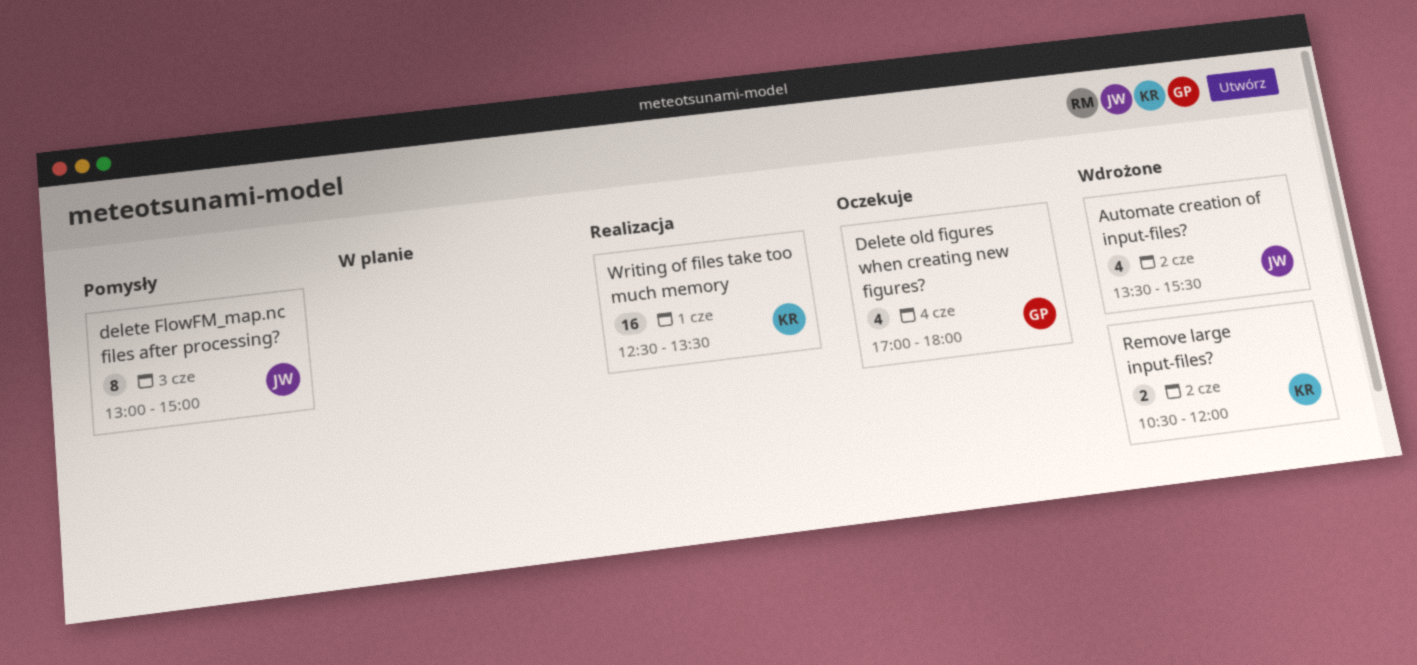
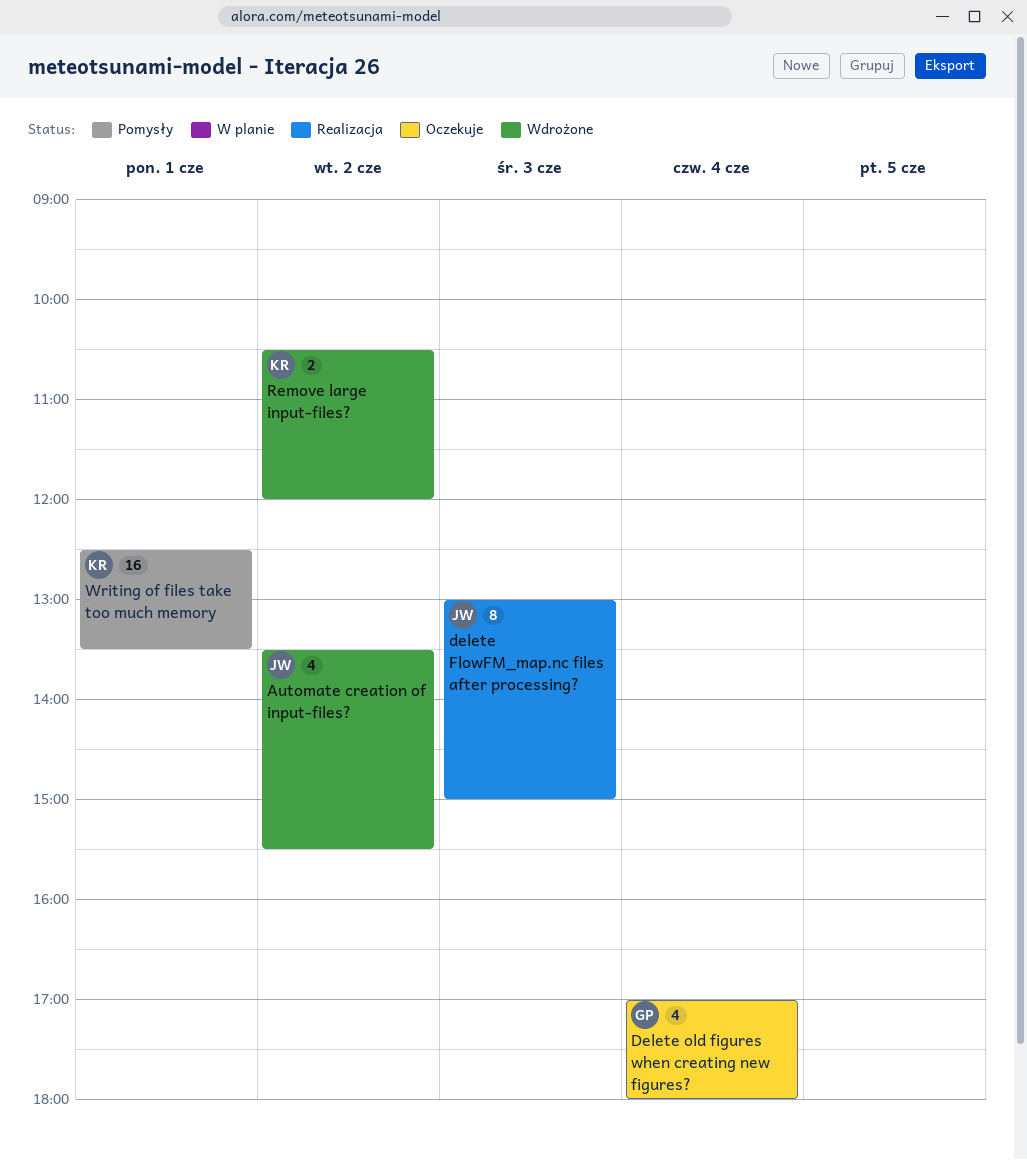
delete FlowFM_map.nc files after processing?, status: Pomysły -> Realizacja
Writing of files take too much memory, status: Realizacja -> Pomysły

